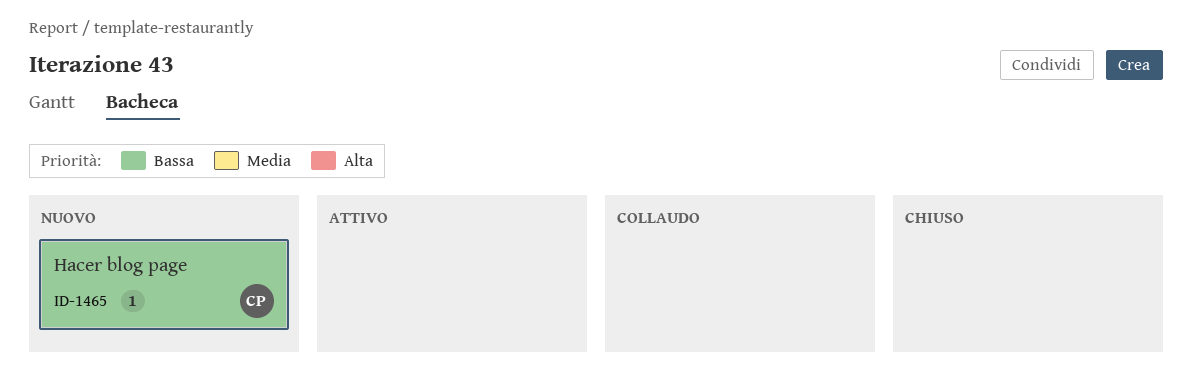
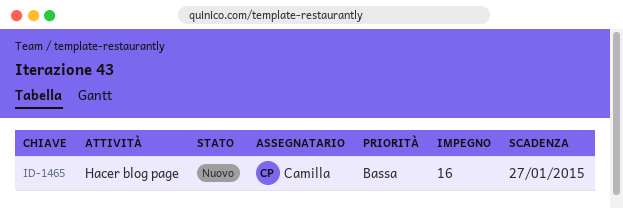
ID-1465, estimate: 1 -> 16

